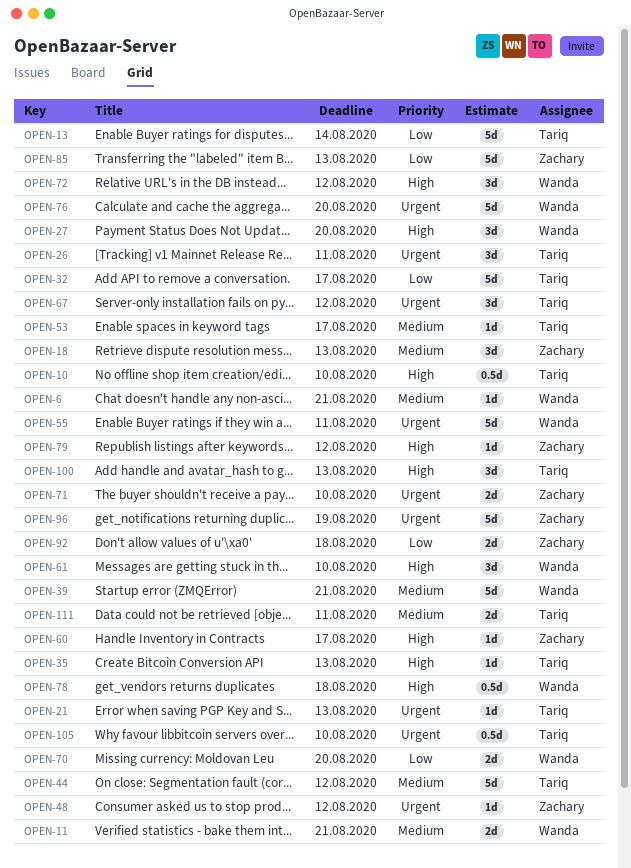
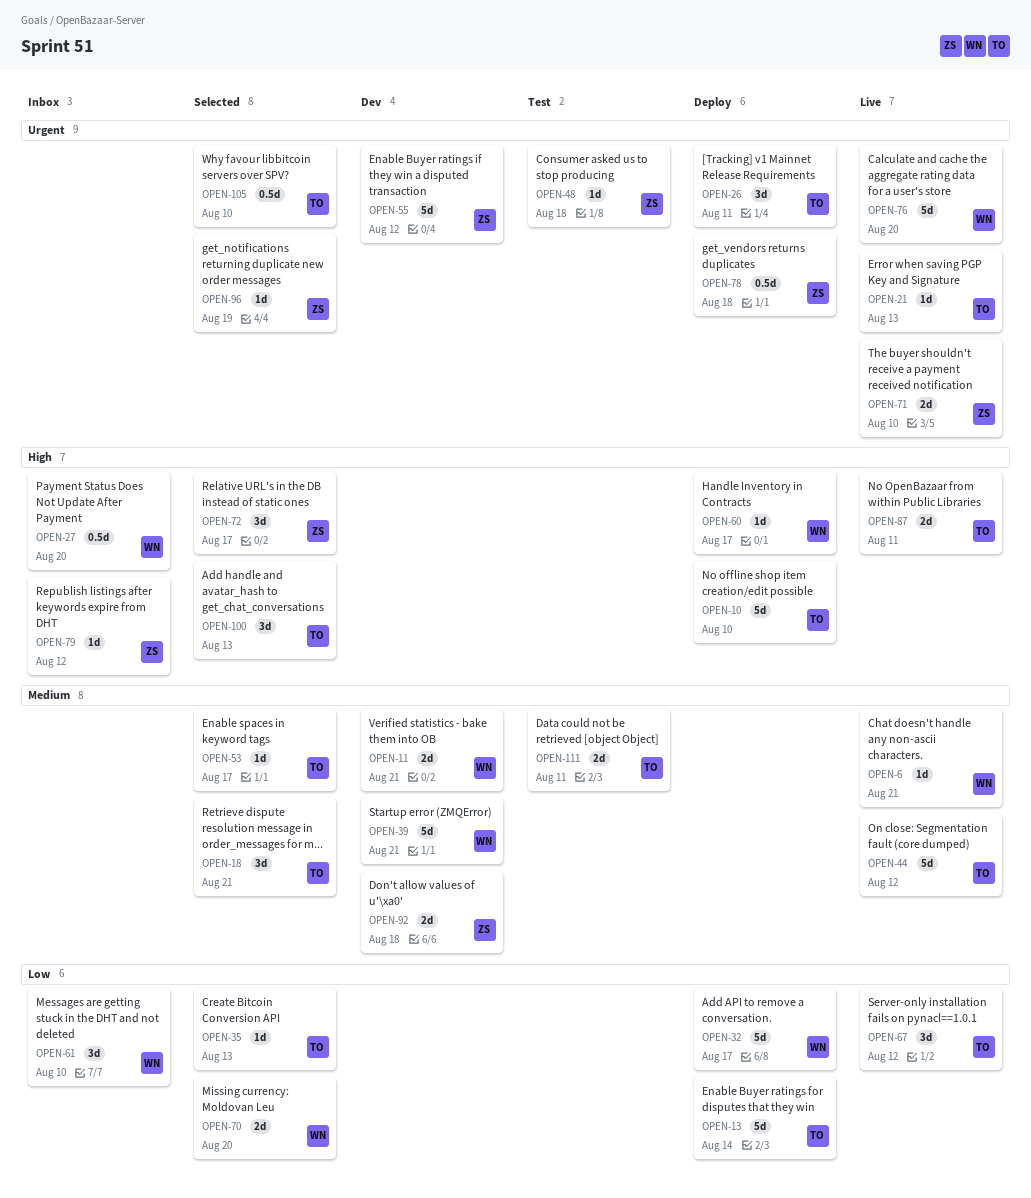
OPEN-10, estimate: 0.5d -> 5d
OPEN-18, owner: Zachary -> Tariq
OPEN-18, due: Aug 13 -> Aug 21
OPEN-27, estimate: 3d -> 0.5d
OPEN-32, owner: Tariq -> Wanda
OPEN-35, priority: High -> Low
OPEN-48, due: Aug 12 -> Aug 18
OPEN-55, owner: Wanda -> Zachary
OPEN-55, due: Aug 11 -> Aug 12
OPEN-60, owner: Zachary -> Wanda
OPEN-61, priority: High -> Low
OPEN-67, priority: Urgent -> Low
OPEN-72, owner: Wanda -> Zachary
OPEN-72, due: Aug 12 -> Aug 17
OPEN-78, owner: Wanda -> Zachary
OPEN-78, priority: High -> Urgent
OPEN-85: present -> none
OPEN-87: none -> present
OPEN-92, priority: Low -> Medium
OPEN-96, estimate: 5d -> 1d

